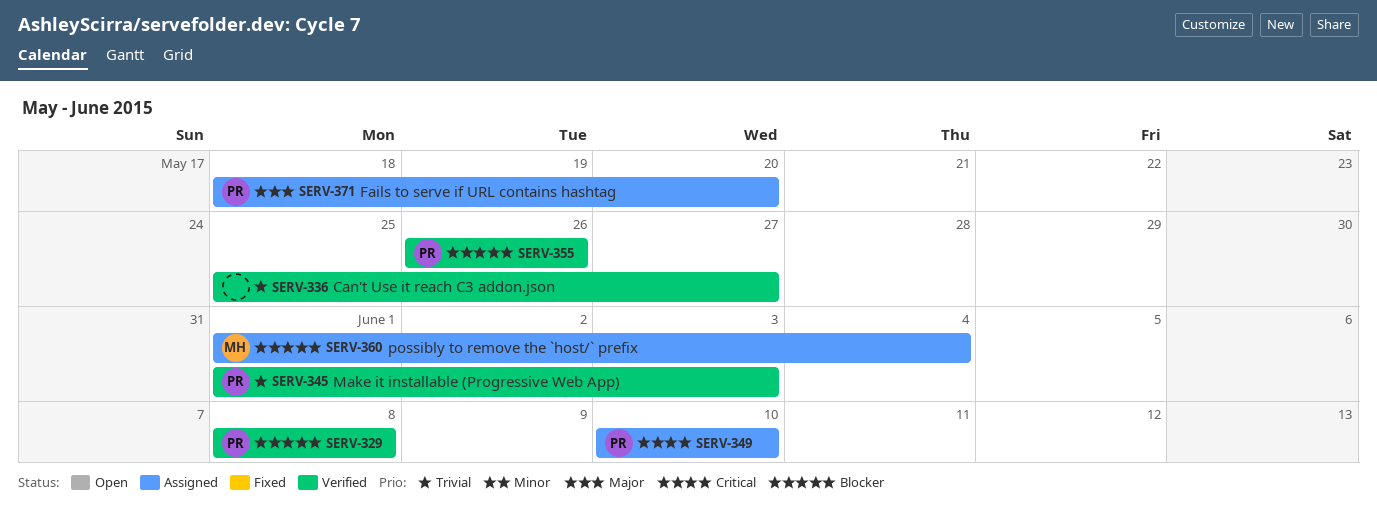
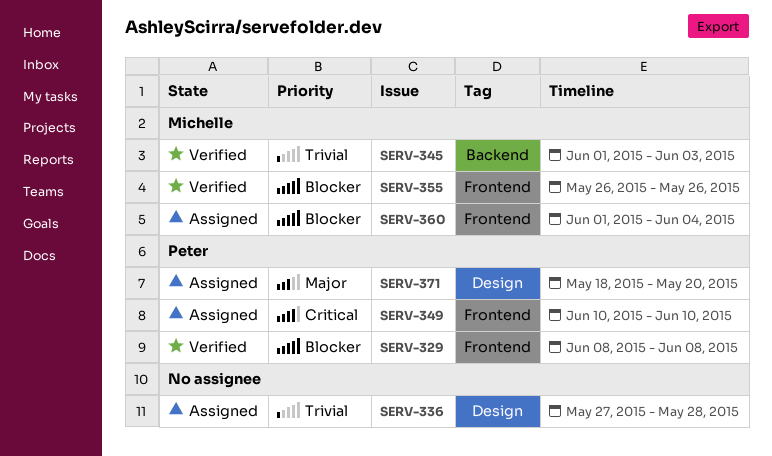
SERV-336, status: Verified -> Assigned
SERV-336, start: May 25 -> May 27
SERV-336, due: May 27 -> May 28
SERV-345, owner: Peter -> Michelle
SERV-355, owner: Peter -> Michelle

